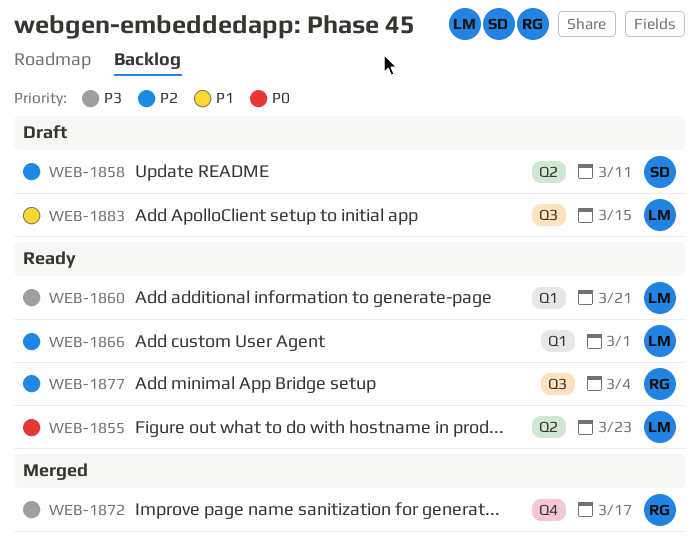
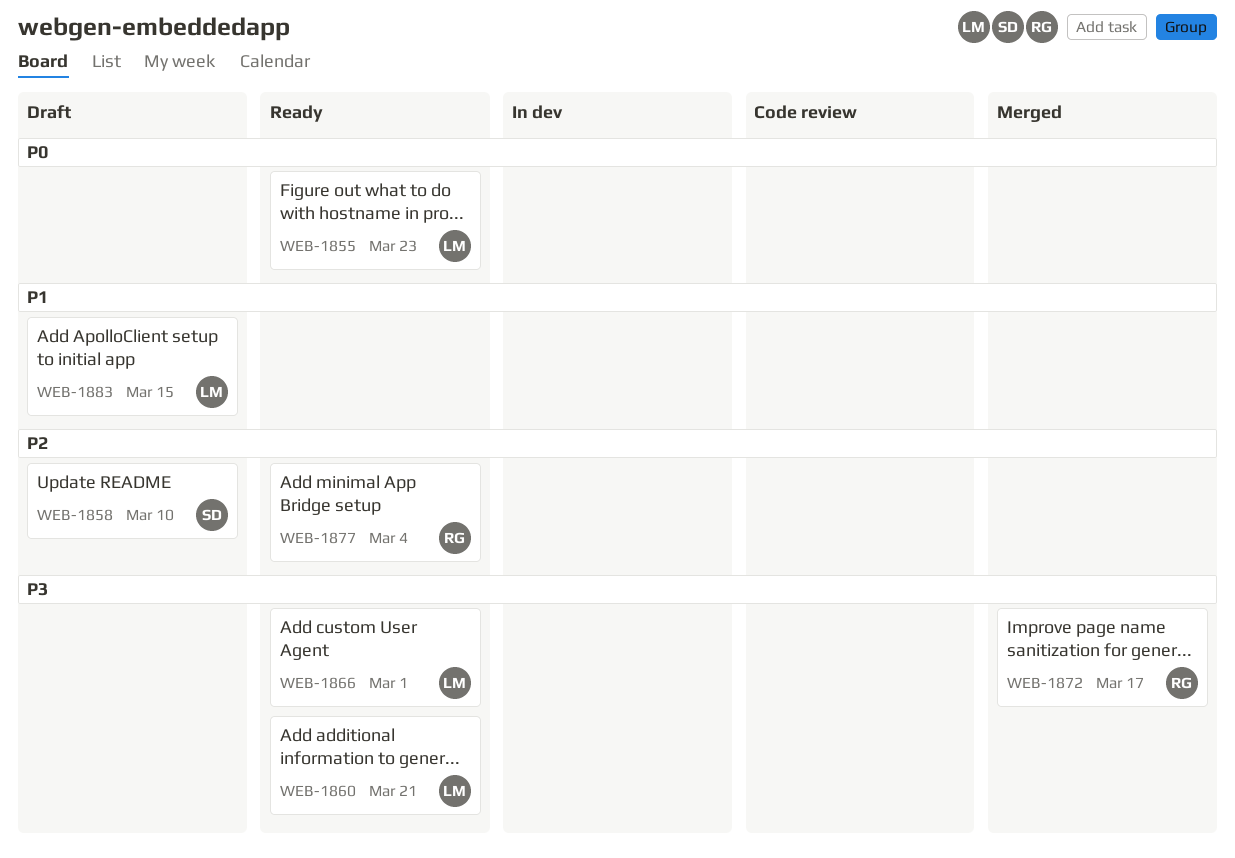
WEB-1858, due: Mar 11 -> Mar 10
WEB-1866, priority: P2 -> P3

